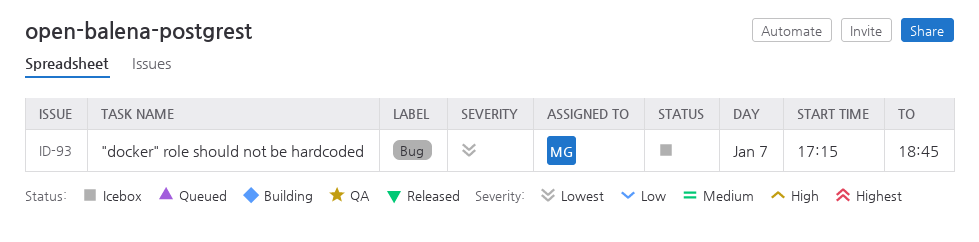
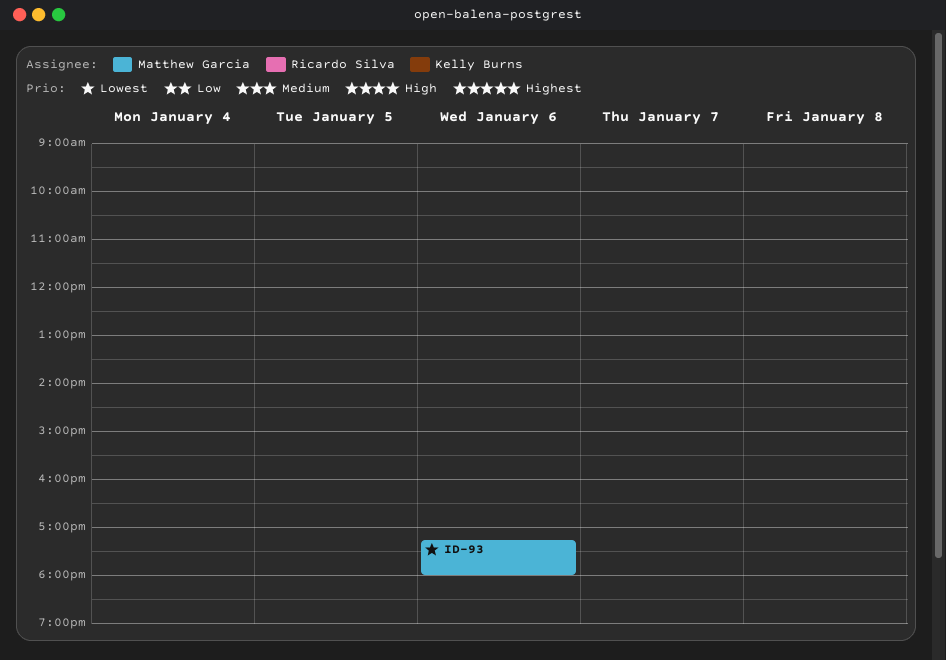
ID-93, day: Jan 7 -> Jan 6
ID-93, ends: 18:45 -> 18:00

